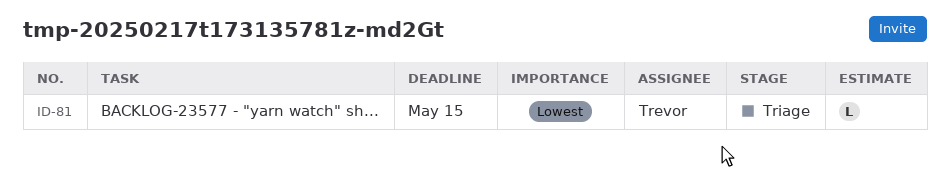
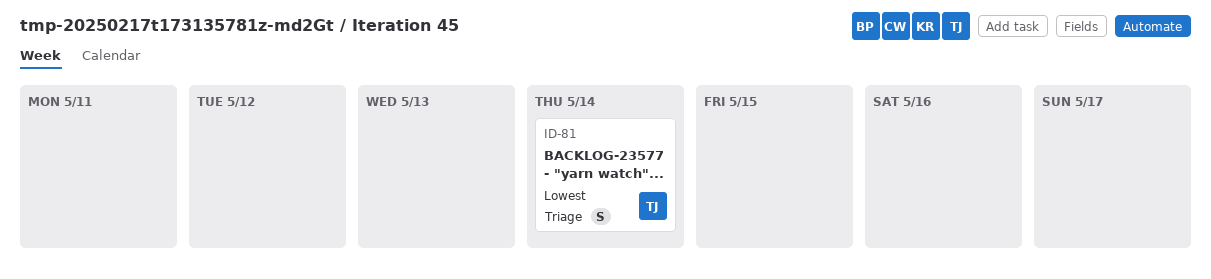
ID-81, estimate: L -> S
ID-81, due: May 15 -> May 14

